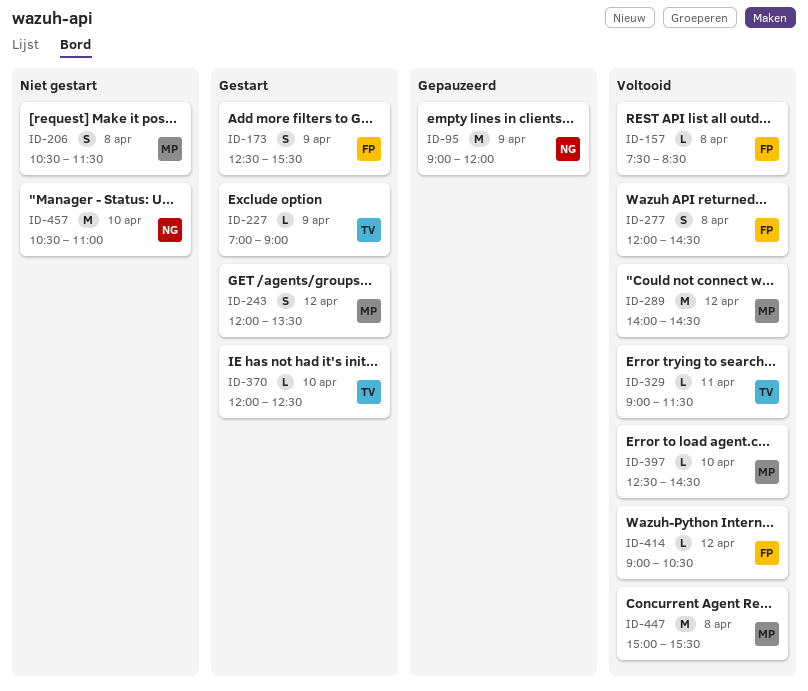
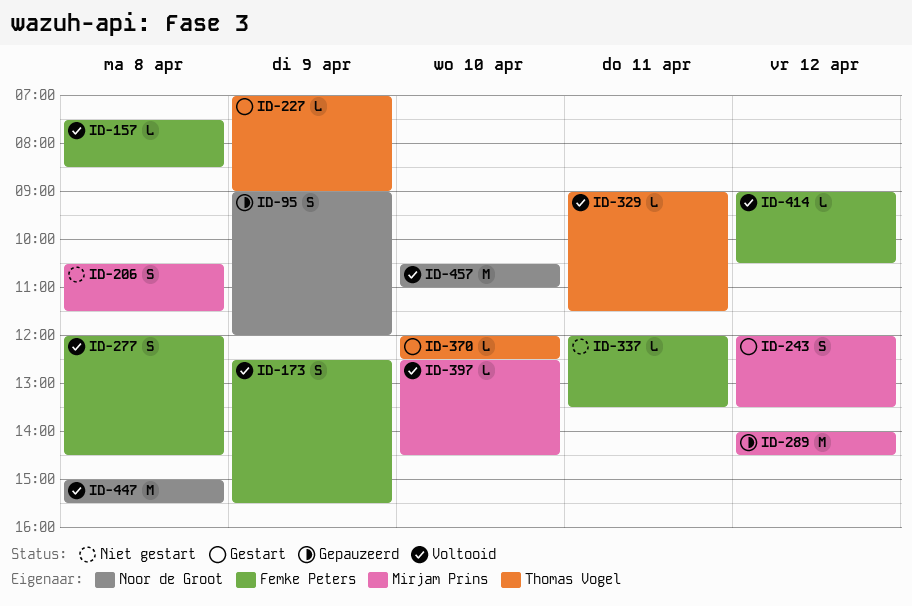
ID-95, estimate: M -> S
ID-173, status: Gestart -> Voltooid
ID-289, status: Voltooid -> Gepauzeerd
ID-337: none -> present
ID-447, owner: Mirjam Prins -> Noor de Groot
ID-457, status: Niet gestart -> Voltooid

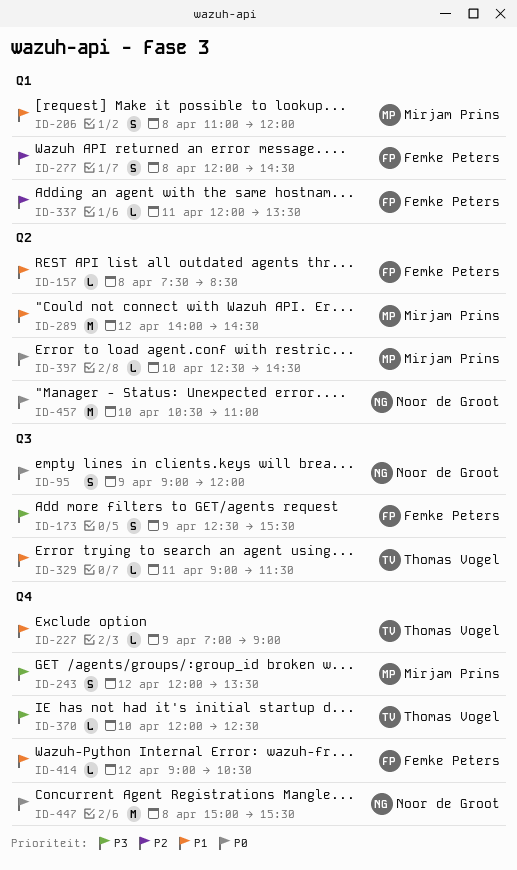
ID-206, begins: 10:30 -> 11:00
ID-206, ends: 11:30 -> 12:00

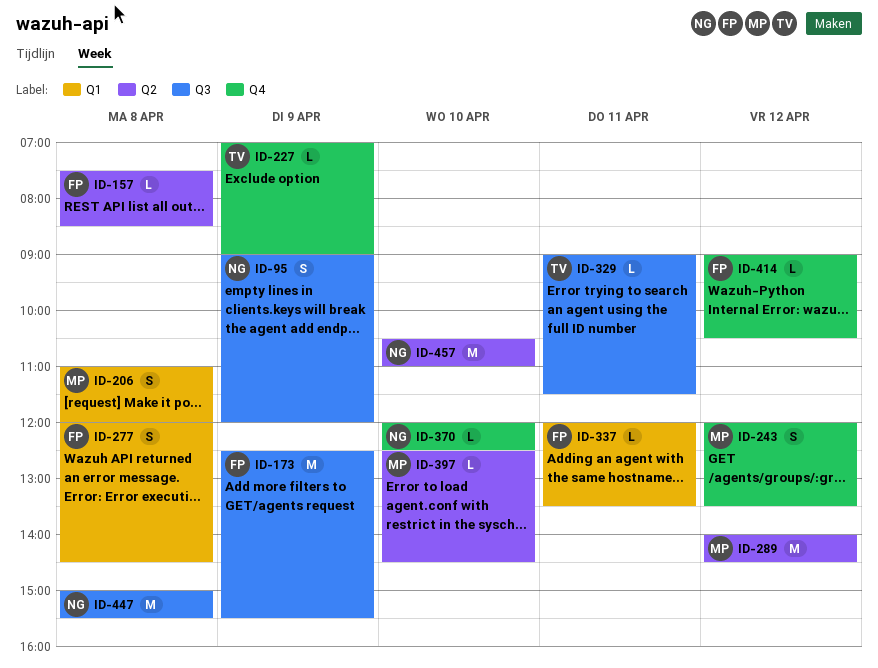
ID-173, estimate: S -> M
ID-370, owner: Thomas Vogel -> Noor de Groot
ID-447, label: Q4 -> Q3

